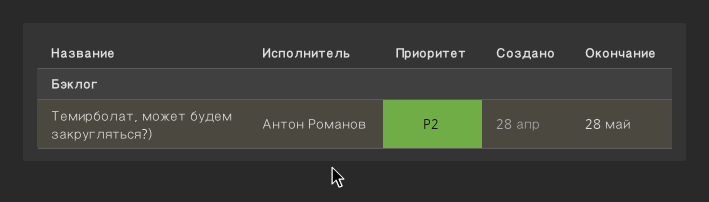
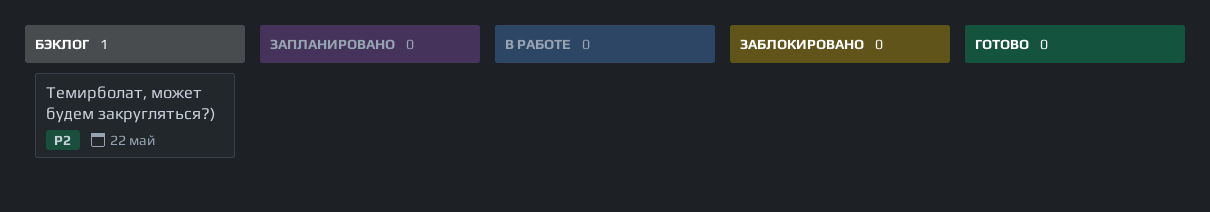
Темирболат, может будем закругляться?), due: May 28 -> May 22

